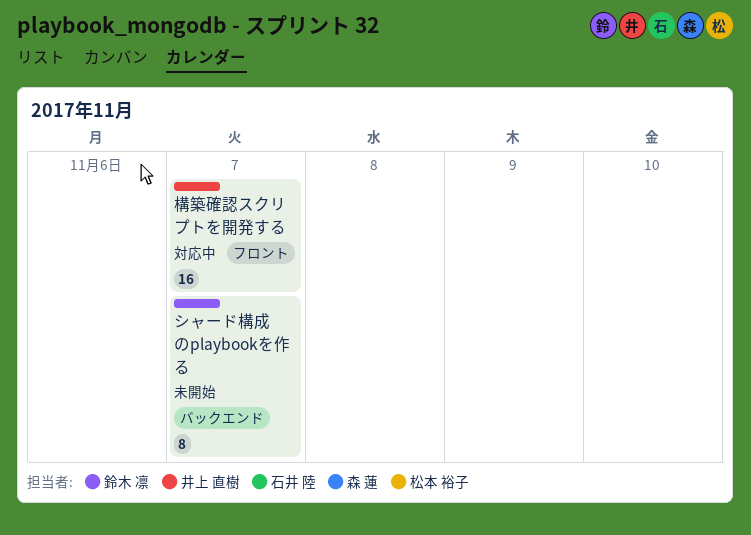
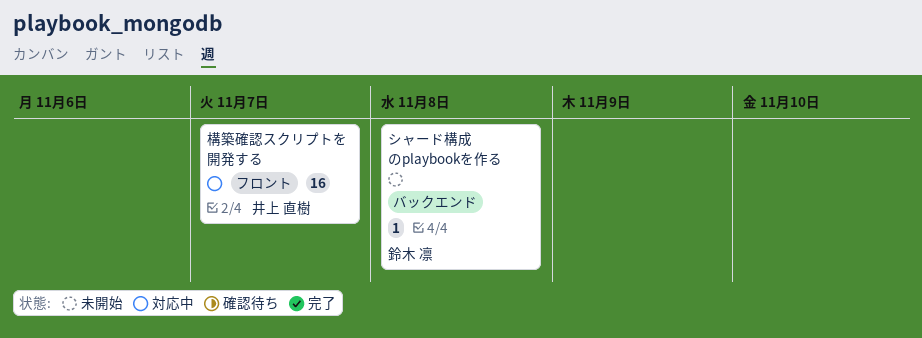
シャード構成のplaybookを作る, estimate: 8 -> 1
シャード構成のplaybookを作る, due: Nov 7 -> Nov 8

